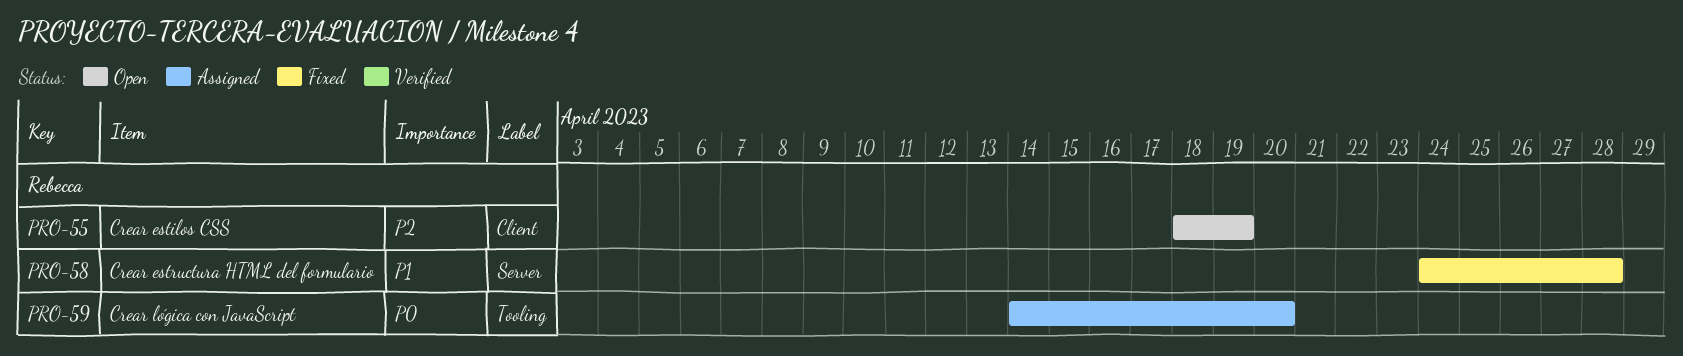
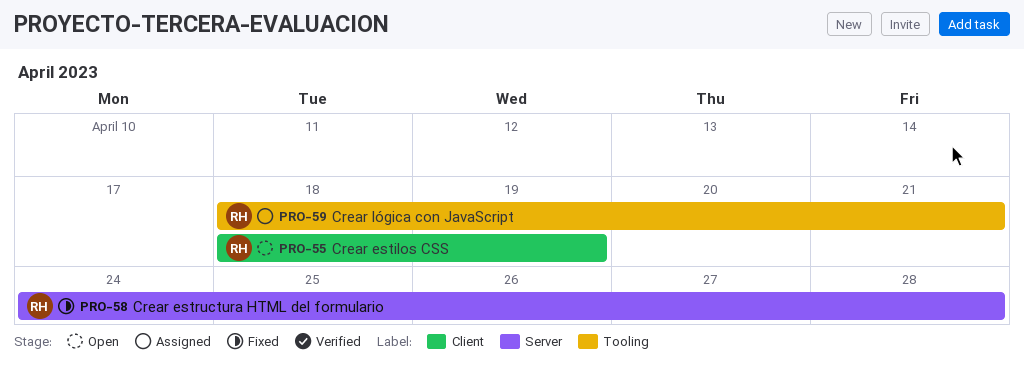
PRO-59, start: Apr 14 -> Apr 18
PRO-59, due: Apr 20 -> Apr 21

